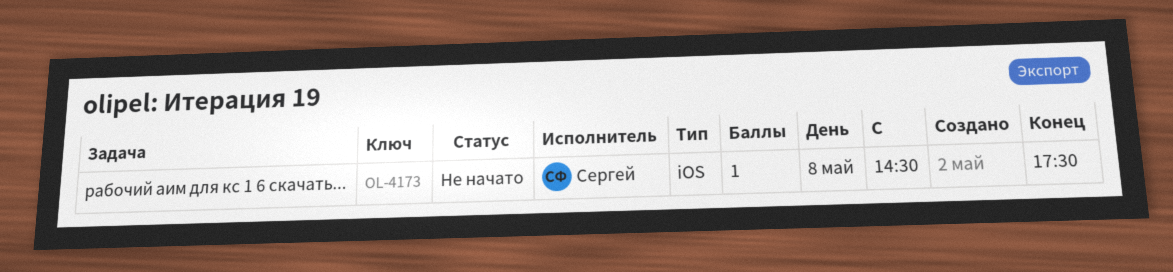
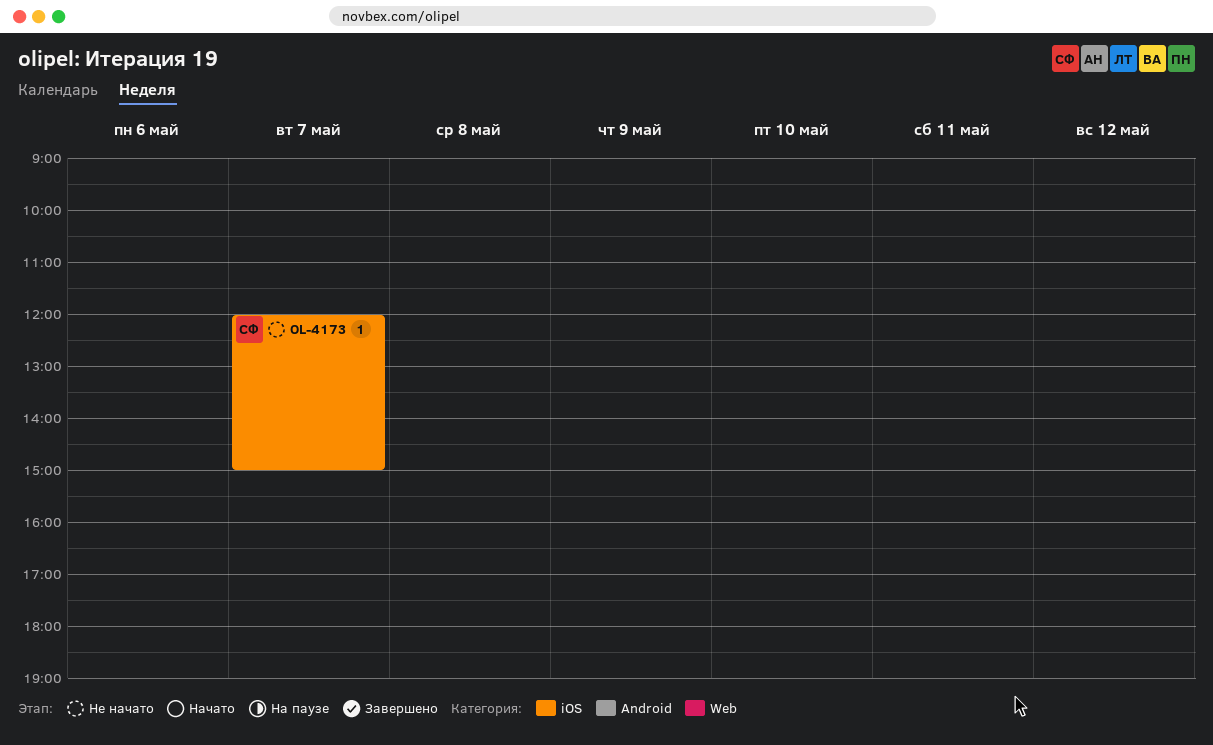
OL-4173, day: May 8 -> May 7
OL-4173, begins: 14:30 -> 12:00
OL-4173, ends: 17:30 -> 15:00

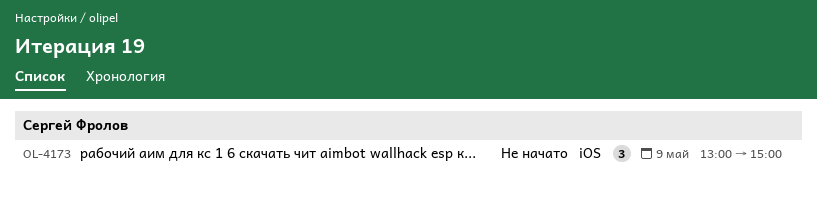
OL-4173, estimate: 1 -> 3
OL-4173, day: May 7 -> May 9
OL-4173, begins: 12:00 -> 13:00

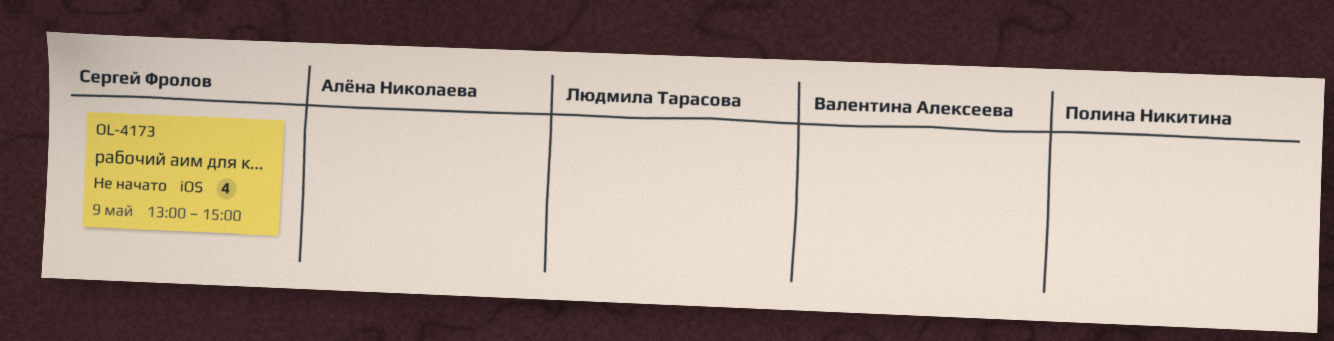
OL-4173, estimate: 3 -> 4

